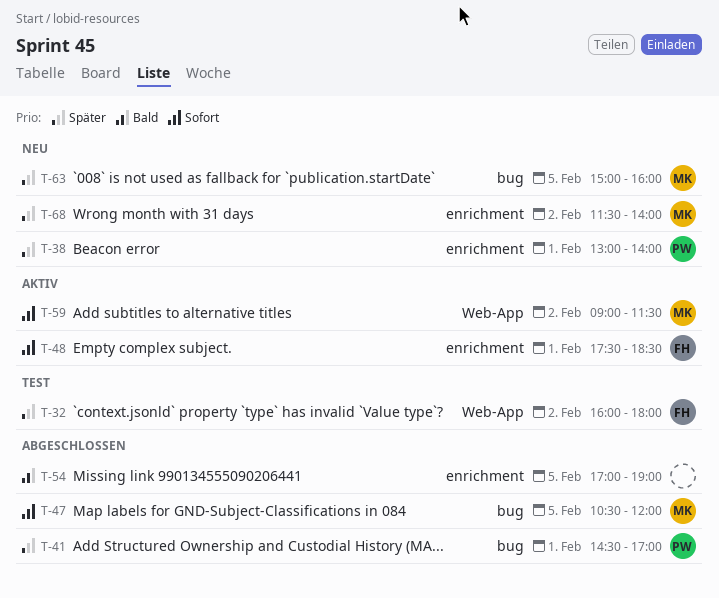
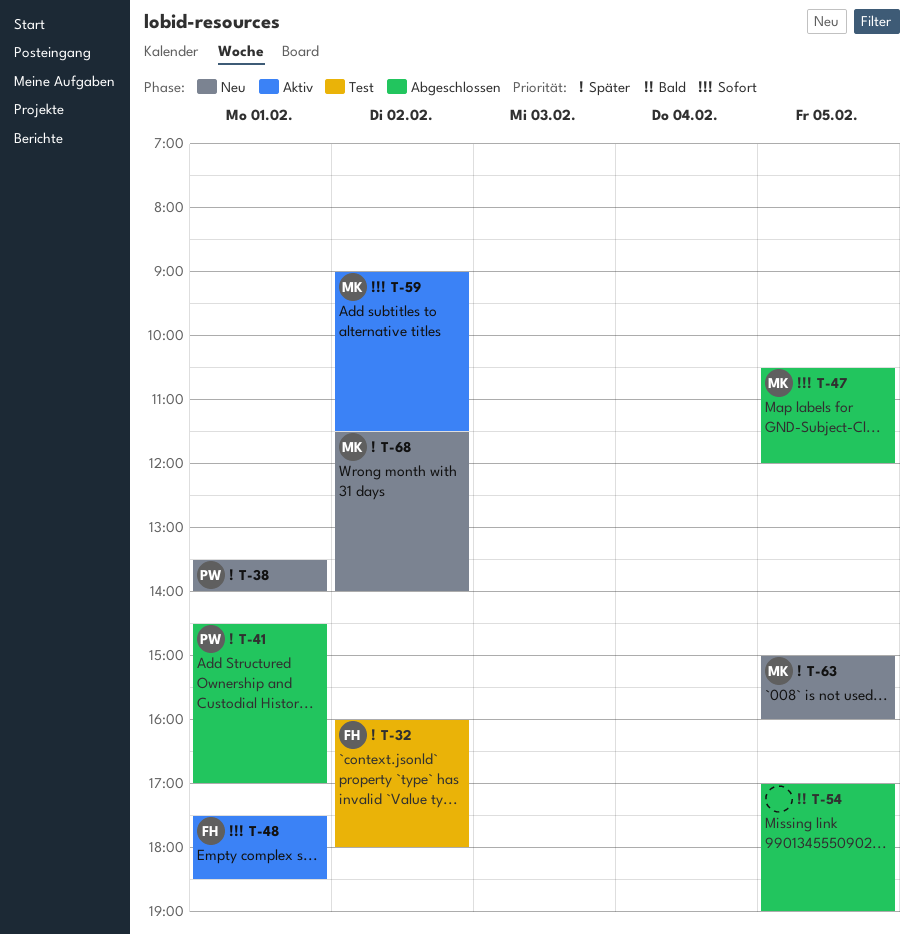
T-38, begins: 13:00 -> 13:30

